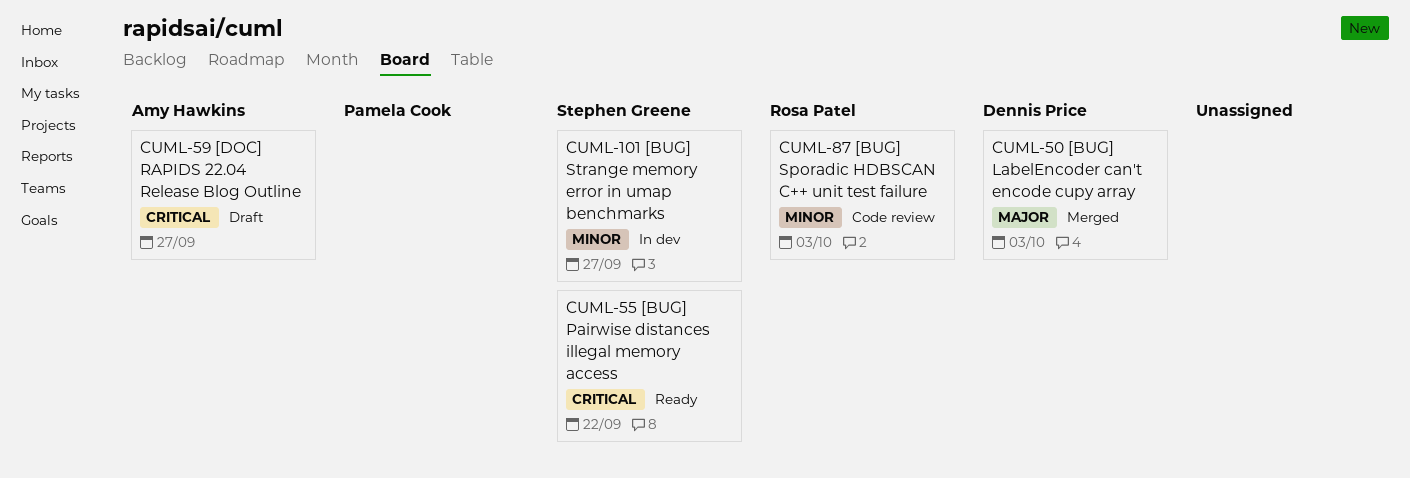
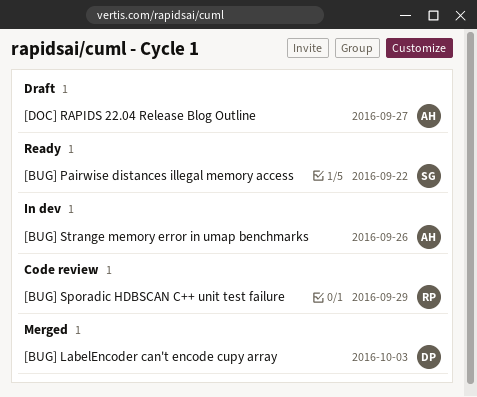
[BUG] Sporadic HDBSCAN C++ unit test failure, due: Oct 3 -> Sep 29
[BUG] Strange memory error in umap benchmarks, owner: Stephen Greene -> Amy Hawkins
[BUG] Strange memory error in umap benchmarks, due: Sep 27 -> Sep 26

